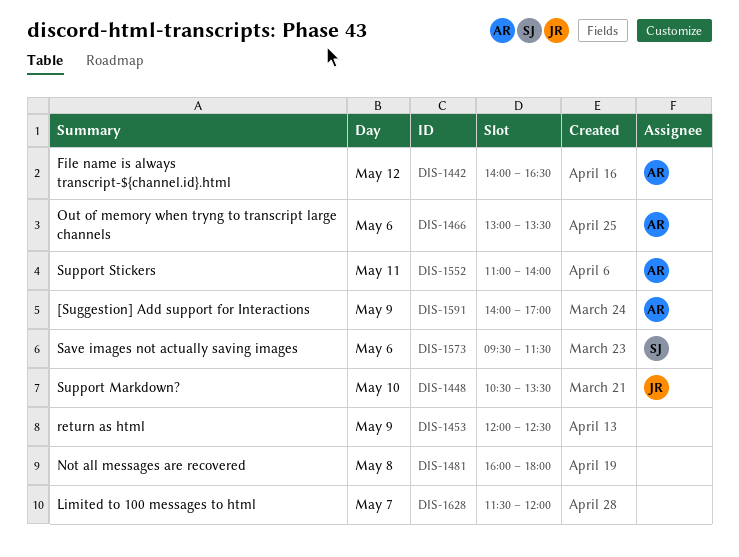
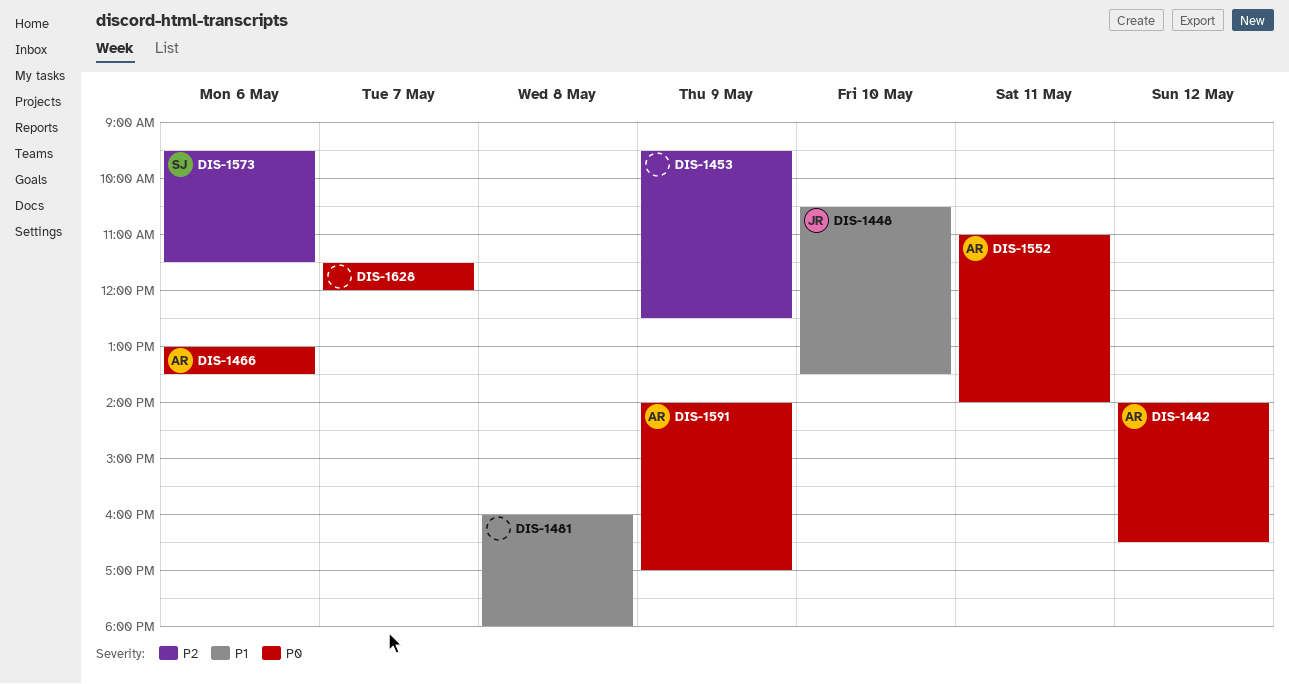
DIS-1453, begins: 12:00 -> 09:30

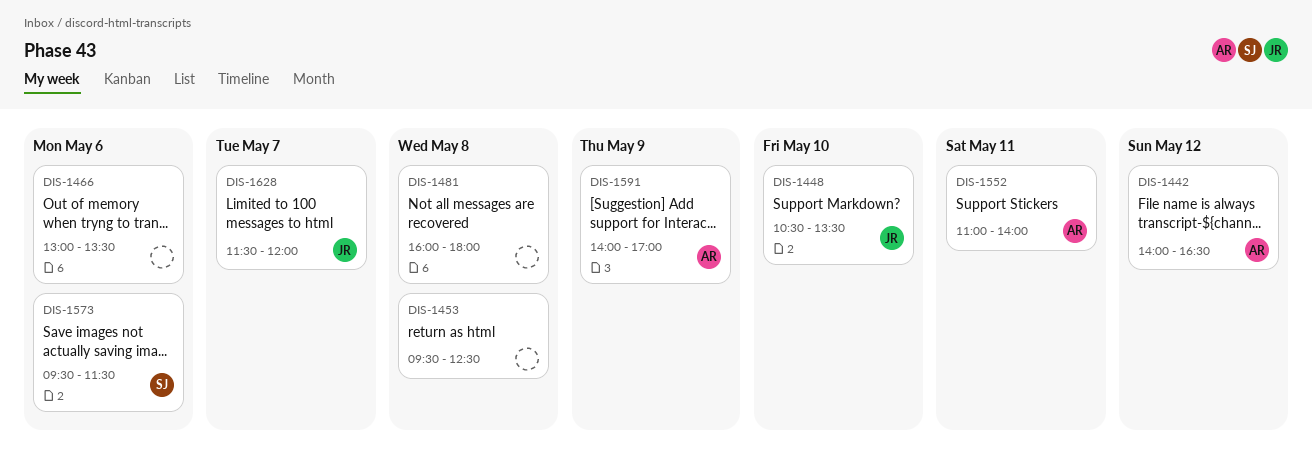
DIS-1453, day: May 9 -> May 8
DIS-1466, owner: AR -> none
DIS-1628, owner: none -> JR

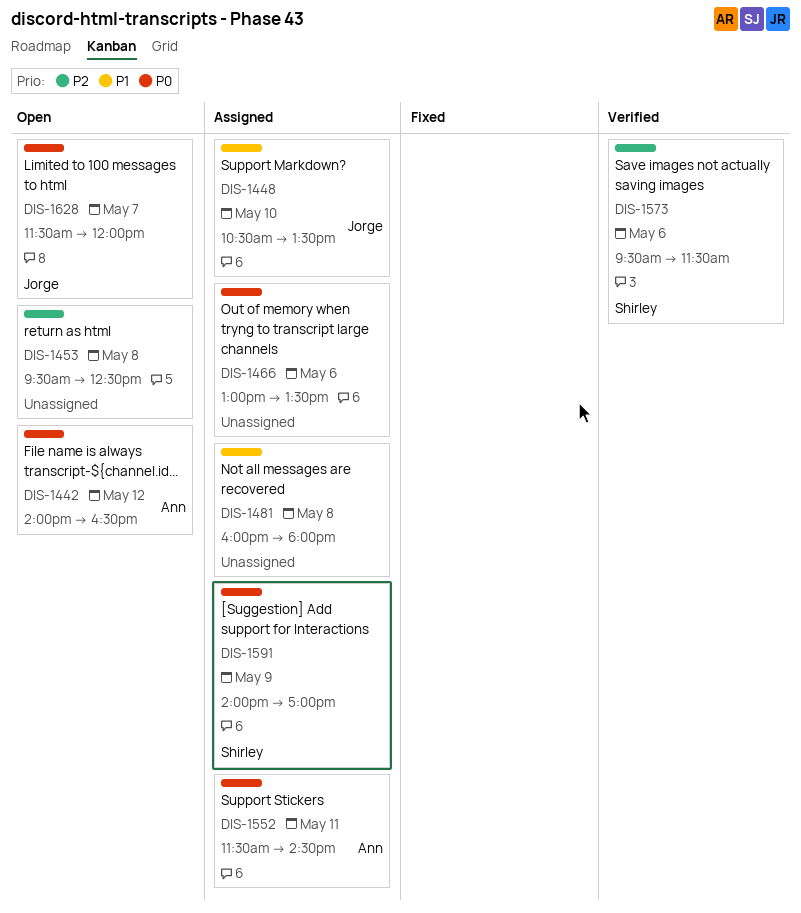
DIS-1552, begins: 11:00 -> 11:30
DIS-1552, ends: 14:00 -> 14:30
DIS-1591, owner: Ann -> Shirley

